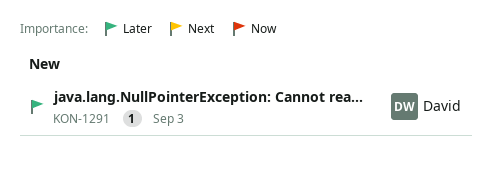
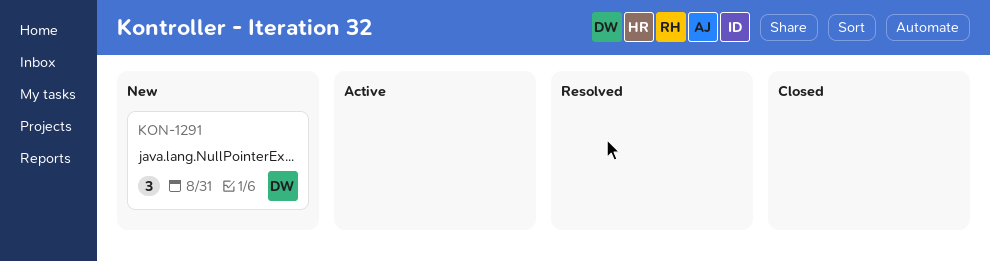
KON-1291, estimate: 1 -> 3
KON-1291, due: Sep 3 -> Aug 31

